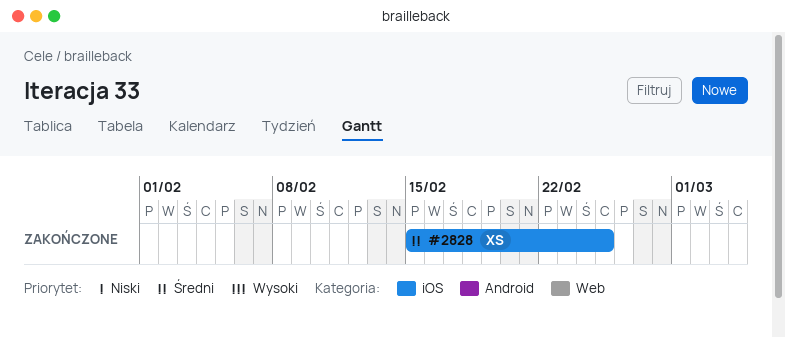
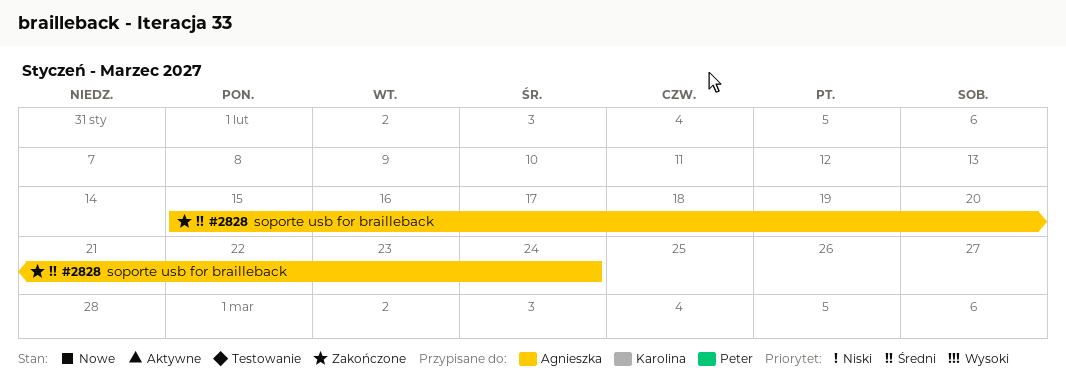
#2828, due: Feb 25 -> Feb 24

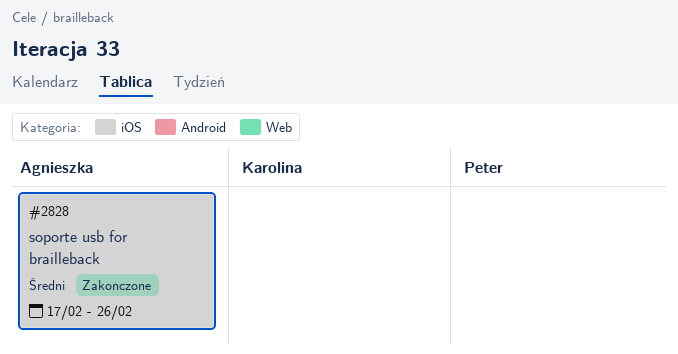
#2828, start: Feb 15 -> Feb 17
#2828, due: Feb 24 -> Feb 26

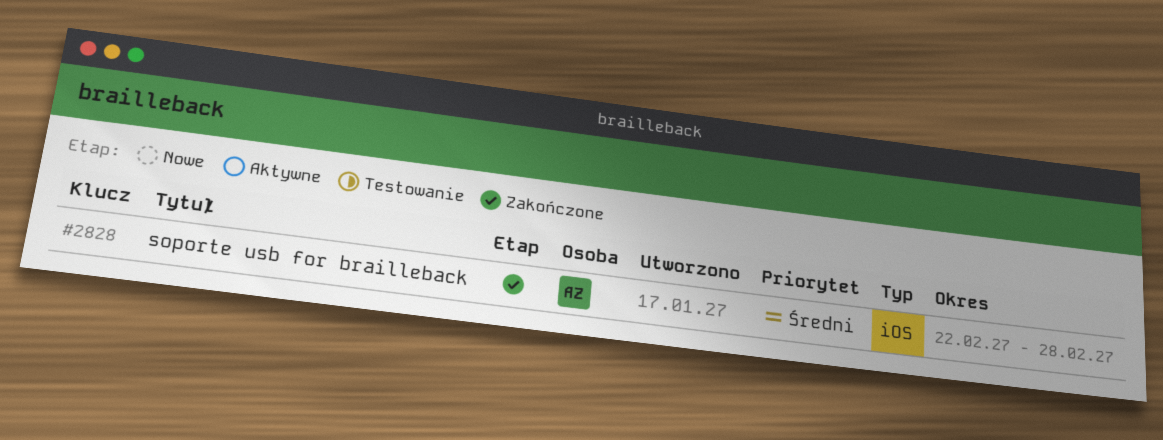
#2828, start: Feb 17 -> Feb 22
#2828, due: Feb 26 -> Feb 28

